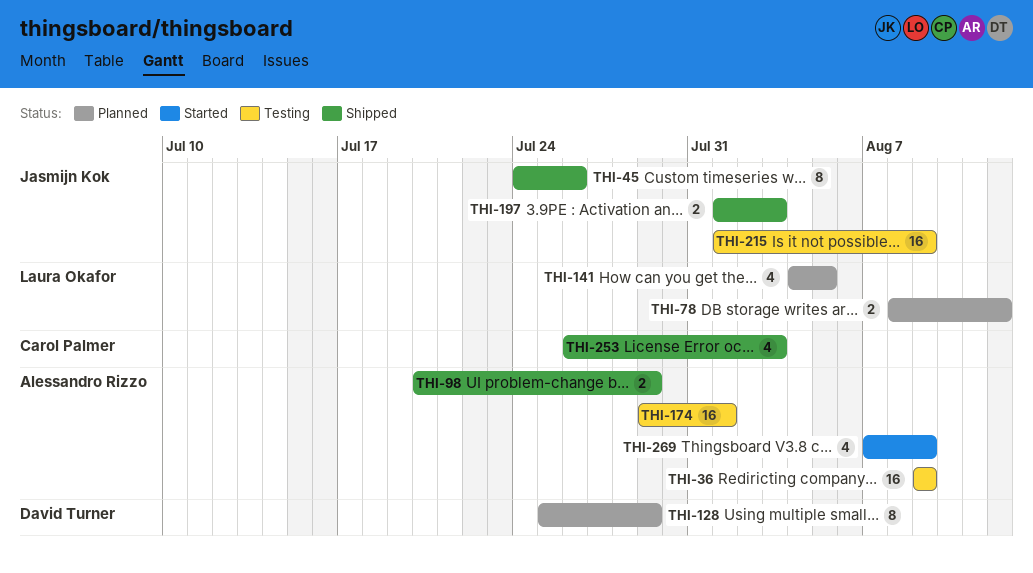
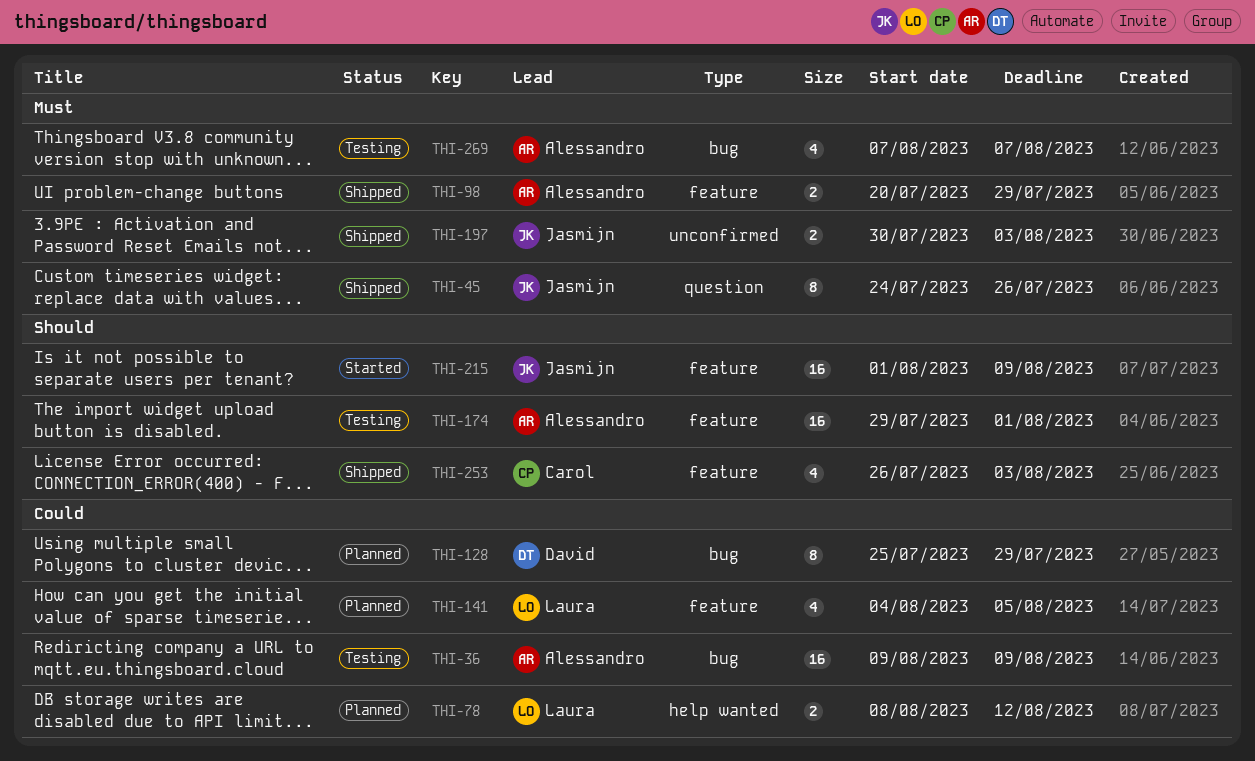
THI-197, start: Aug 1 -> Jul 30
THI-215, status: Testing -> Started
THI-269, status: Started -> Testing
THI-269, due: Aug 9 -> Aug 7

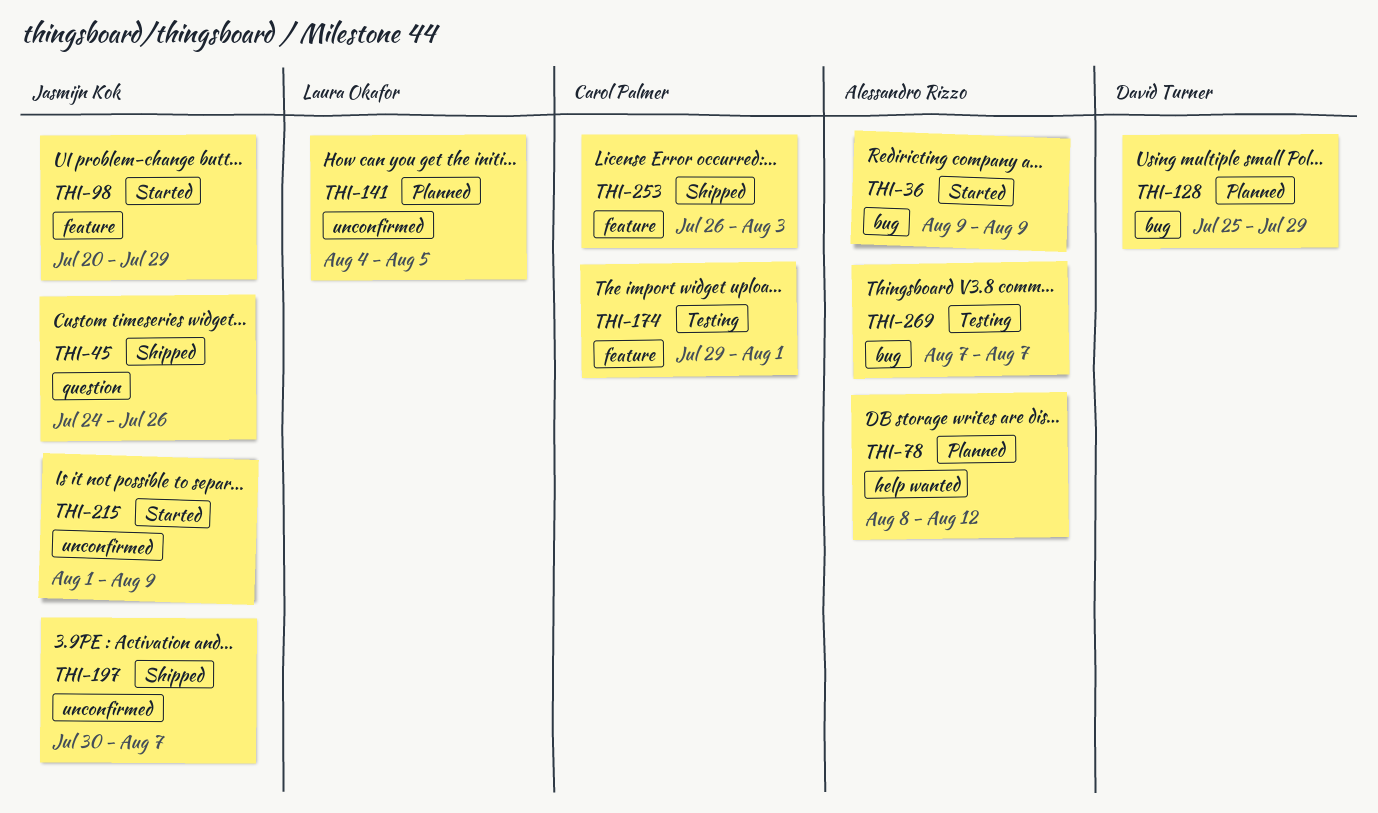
THI-36, status: Testing -> Started
THI-78, owner: Laura Okafor -> Alessandro Rizzo
THI-98, status: Shipped -> Started
THI-98, owner: Alessandro Rizzo -> Jasmijn Kok
THI-141, label: feature -> unconfirmed
THI-174, owner: Alessandro Rizzo -> Carol Palmer
THI-197, due: Aug 3 -> Aug 7
THI-215, label: feature -> unconfirmed

